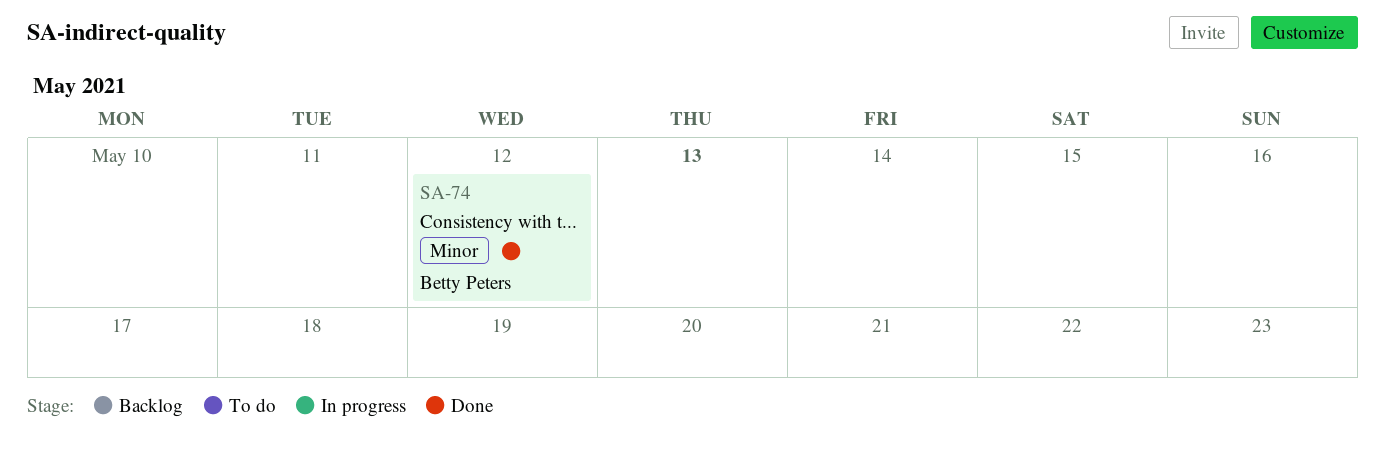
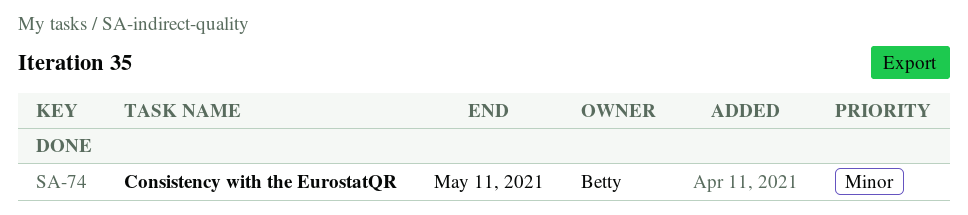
SA-74, due: May 12 -> May 11

